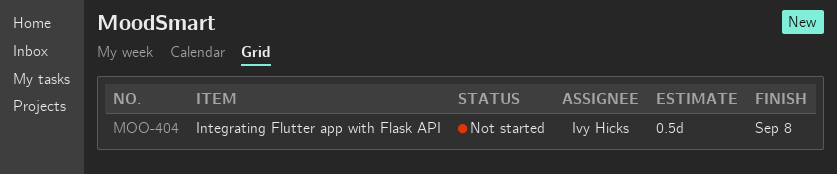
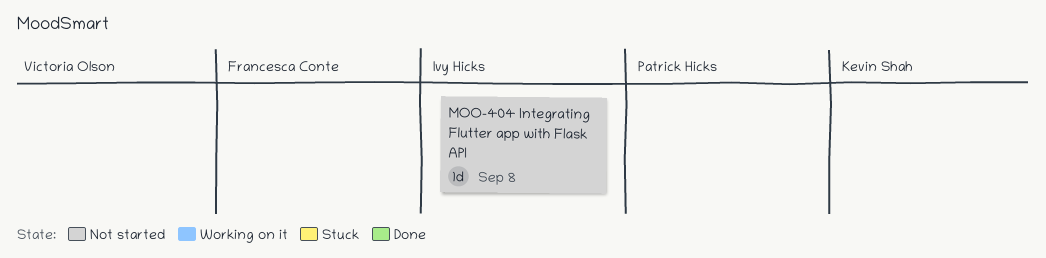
MOO-404, estimate: 0.5d -> 1d

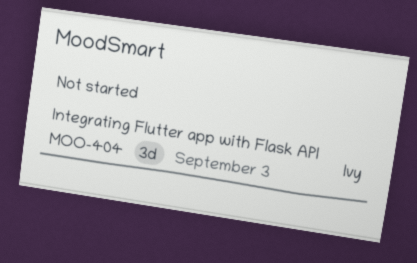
MOO-404, estimate: 1d -> 3d
MOO-404, due: Sep 8 -> Sep 3

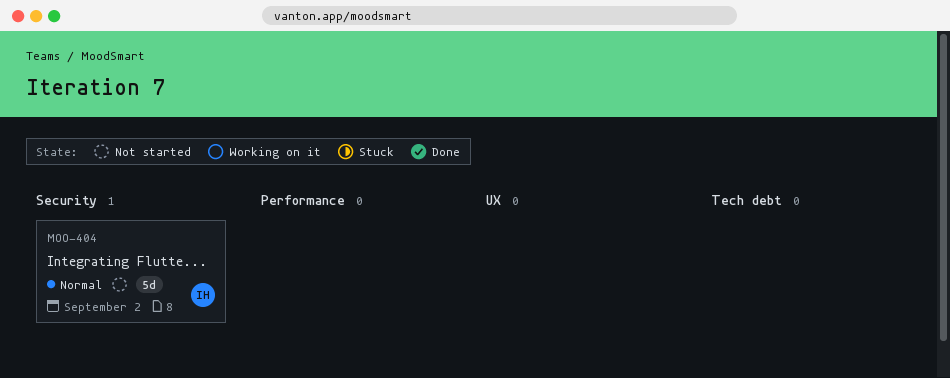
MOO-404, estimate: 3d -> 5d
MOO-404, due: Sep 3 -> Sep 2

